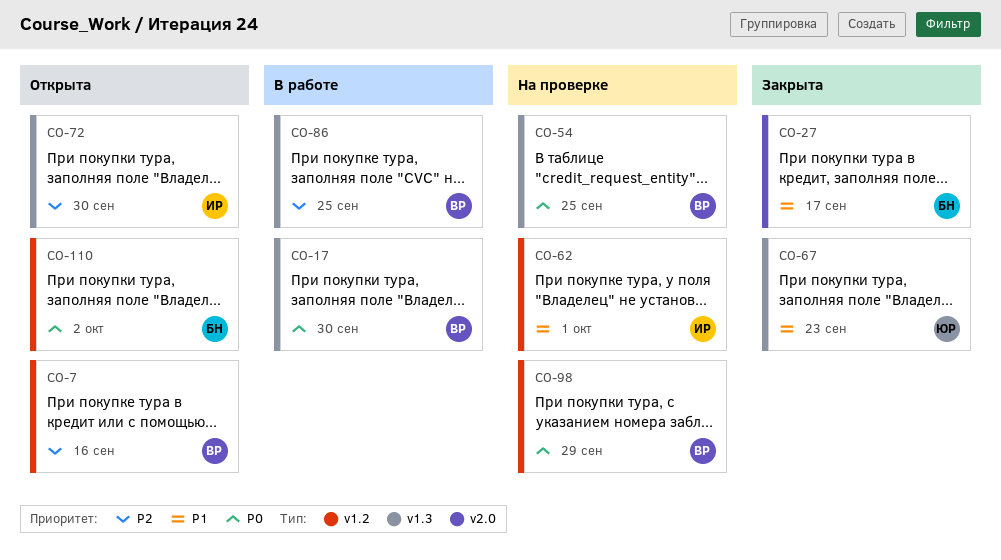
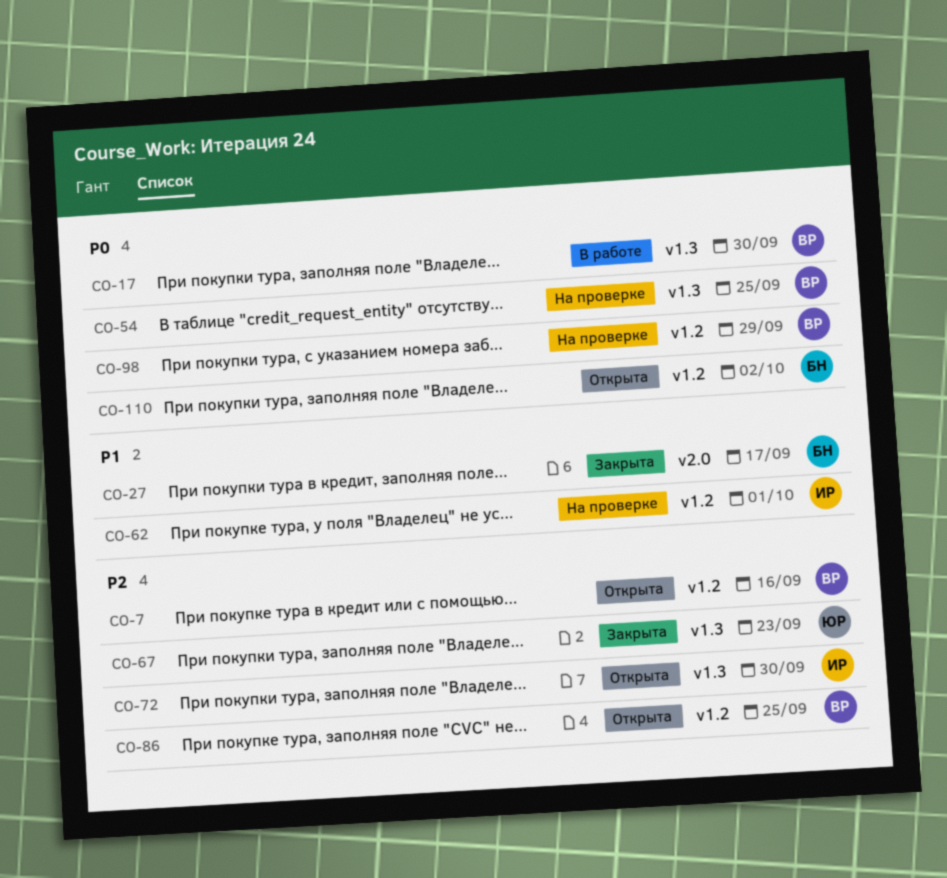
CO-67, priority: P1 -> P2
CO-86, status: В работе -> Открыта
CO-86, label: v1.3 -> v1.2

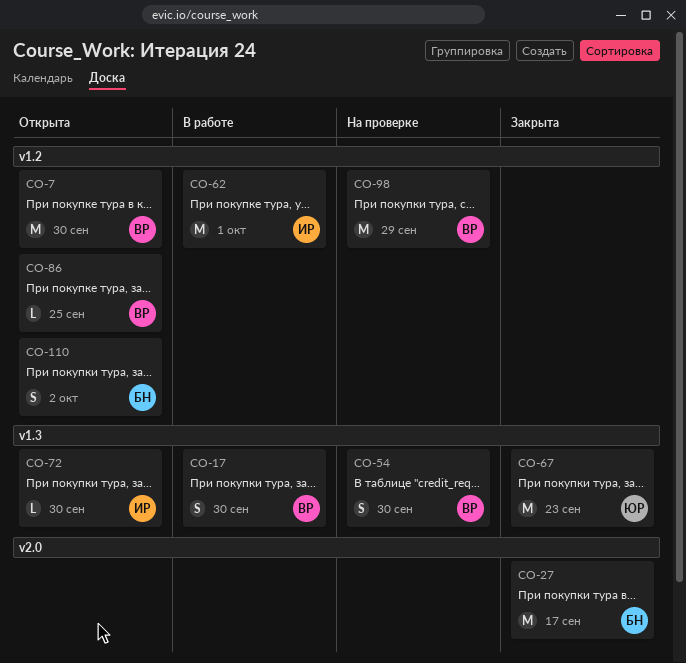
CO-7, due: Sep 16 -> Sep 30
CO-54, due: Sep 25 -> Sep 30
CO-62, status: На проверке -> В работе

